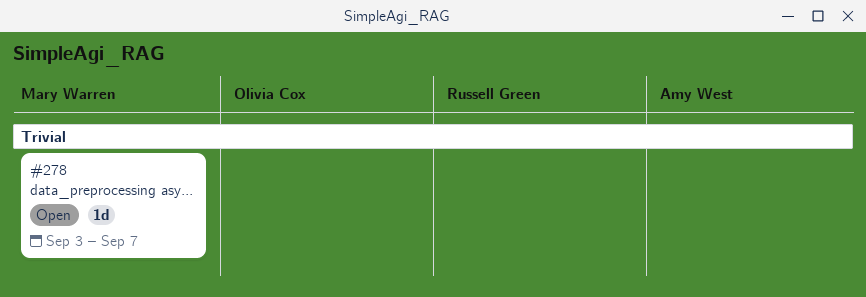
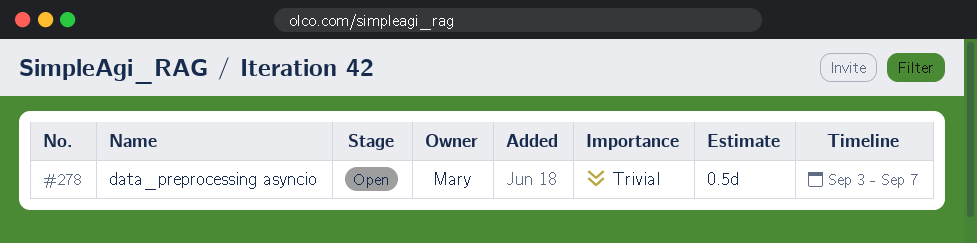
#278, estimate: 1d -> 0.5d

